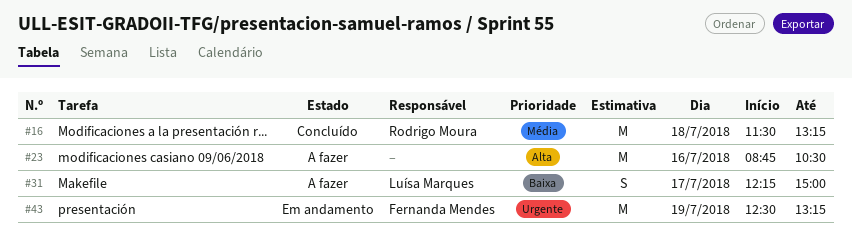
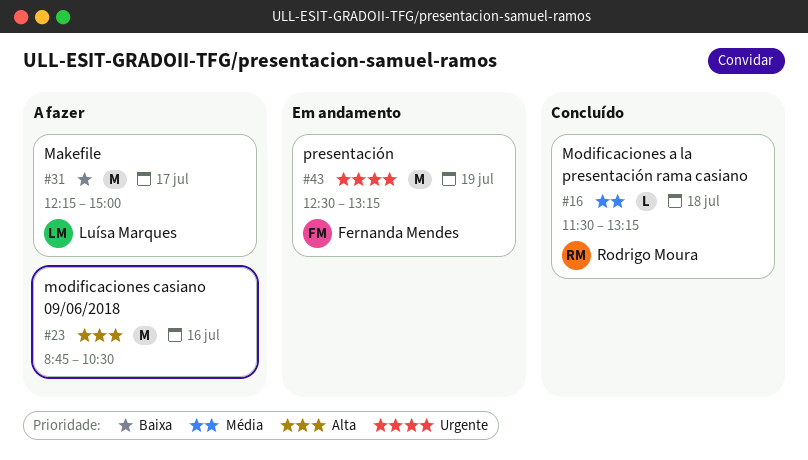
#16, estimate: M -> L
#31, estimate: S -> M

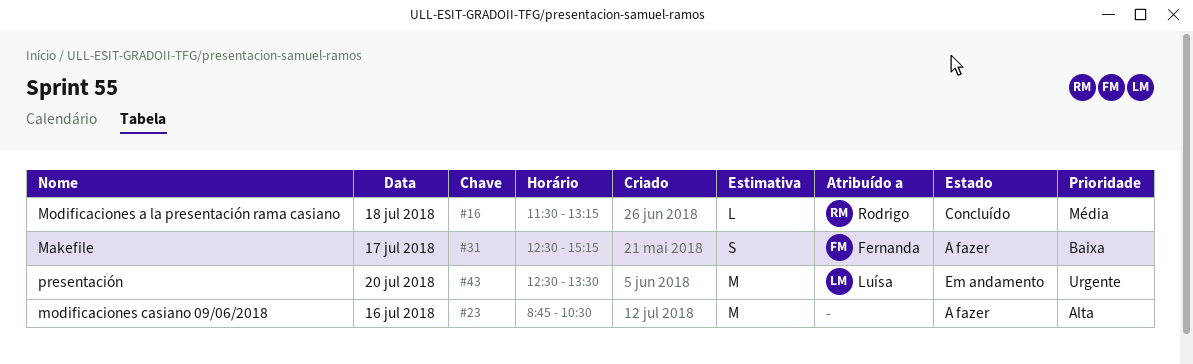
#31, owner: Luísa Marques -> Fernanda Mendes
#31, estimate: M -> S
#31, begins: 12:15 -> 12:30
#31, ends: 15:00 -> 15:15
#43, owner: Fernanda Mendes -> Luísa Marques
#43, day: Jul 19 -> Jul 20
#43, ends: 13:15 -> 13:30

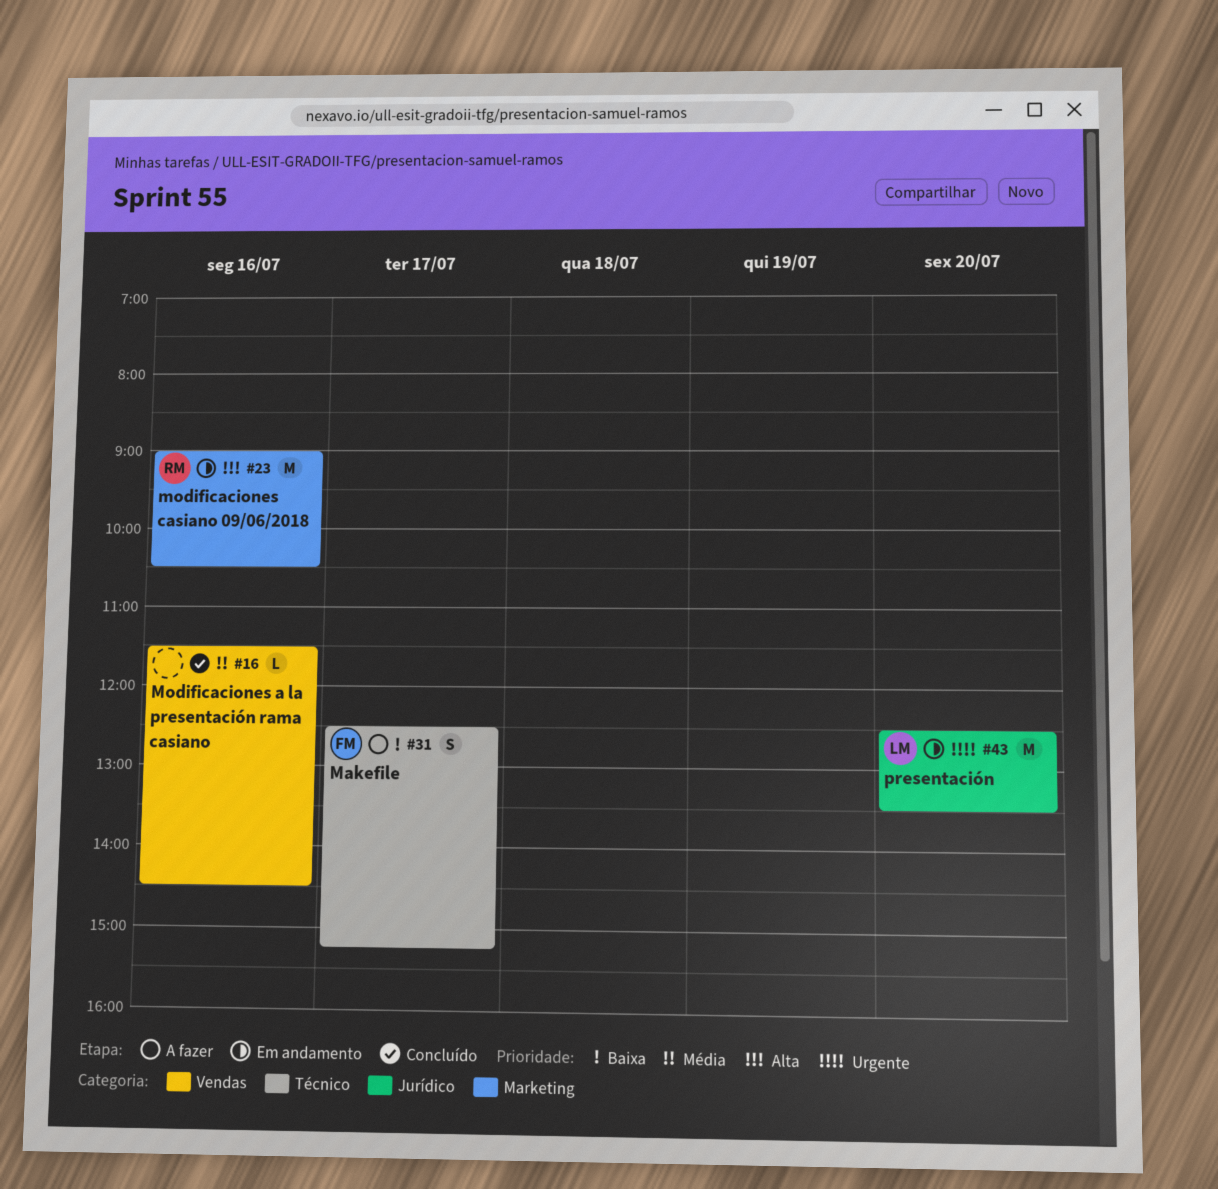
#16, owner: Rodrigo -> none
#16, day: Jul 18 -> Jul 16
#16, ends: 13:15 -> 14:30
#23, status: A fazer -> Em andamento
#23, owner: none -> Rodrigo
#23, begins: 08:45 -> 09:00

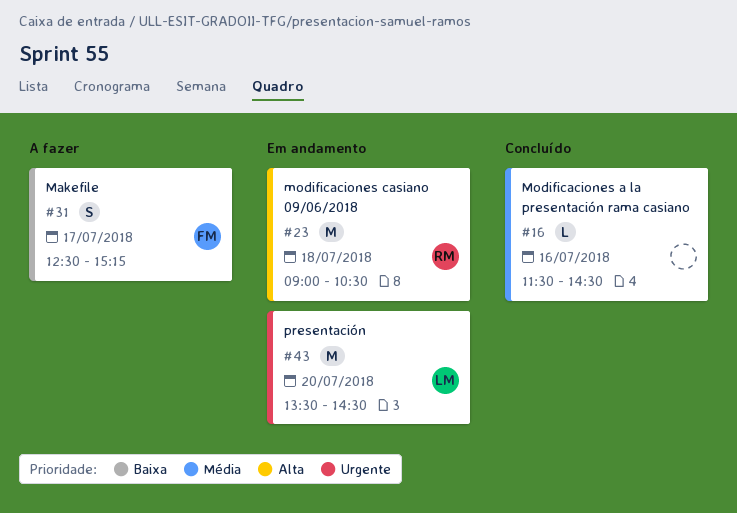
#23, day: Jul 16 -> Jul 18
#43, begins: 12:30 -> 13:30
#43, ends: 13:30 -> 14:30

